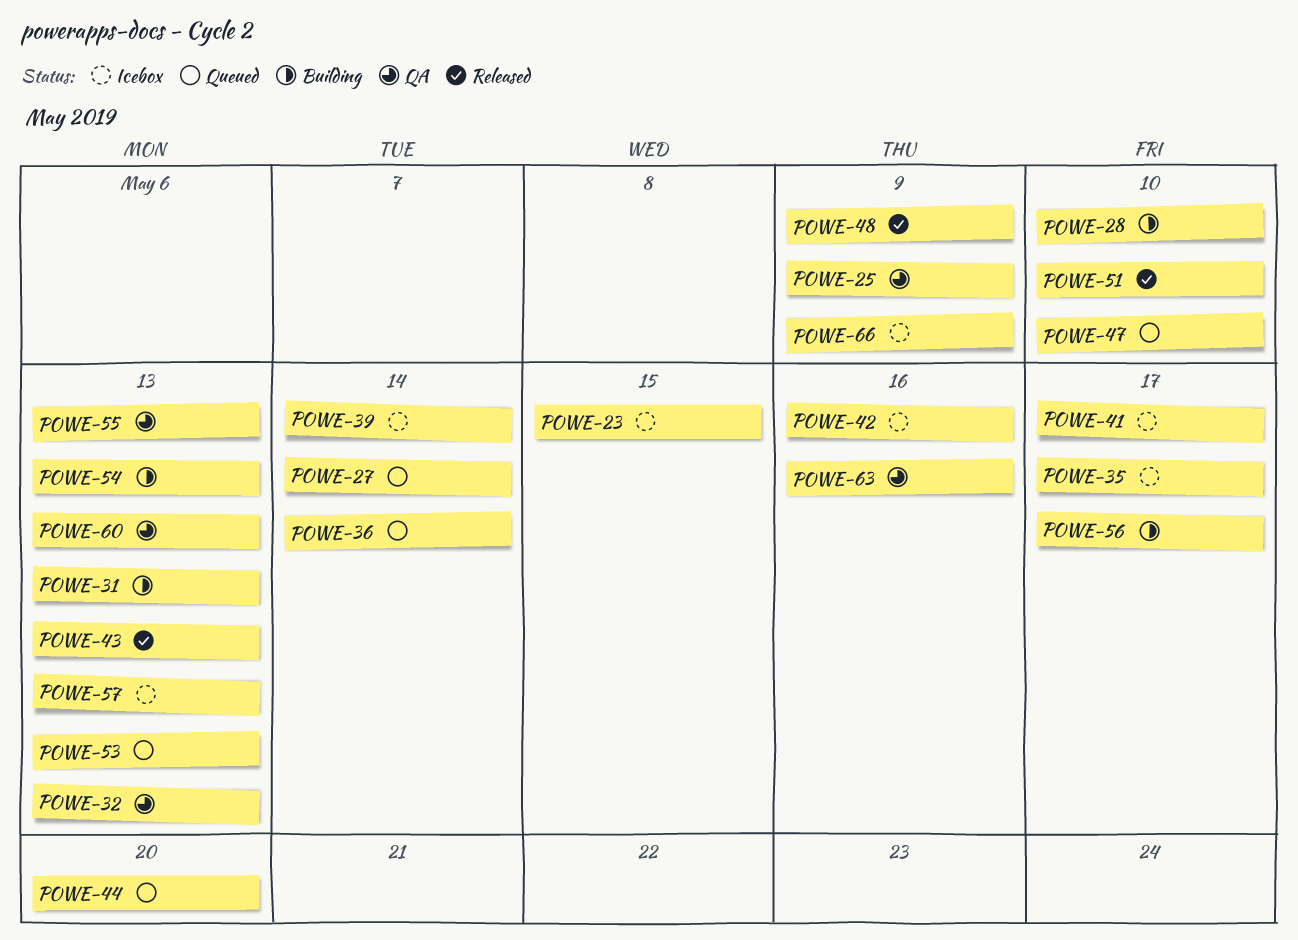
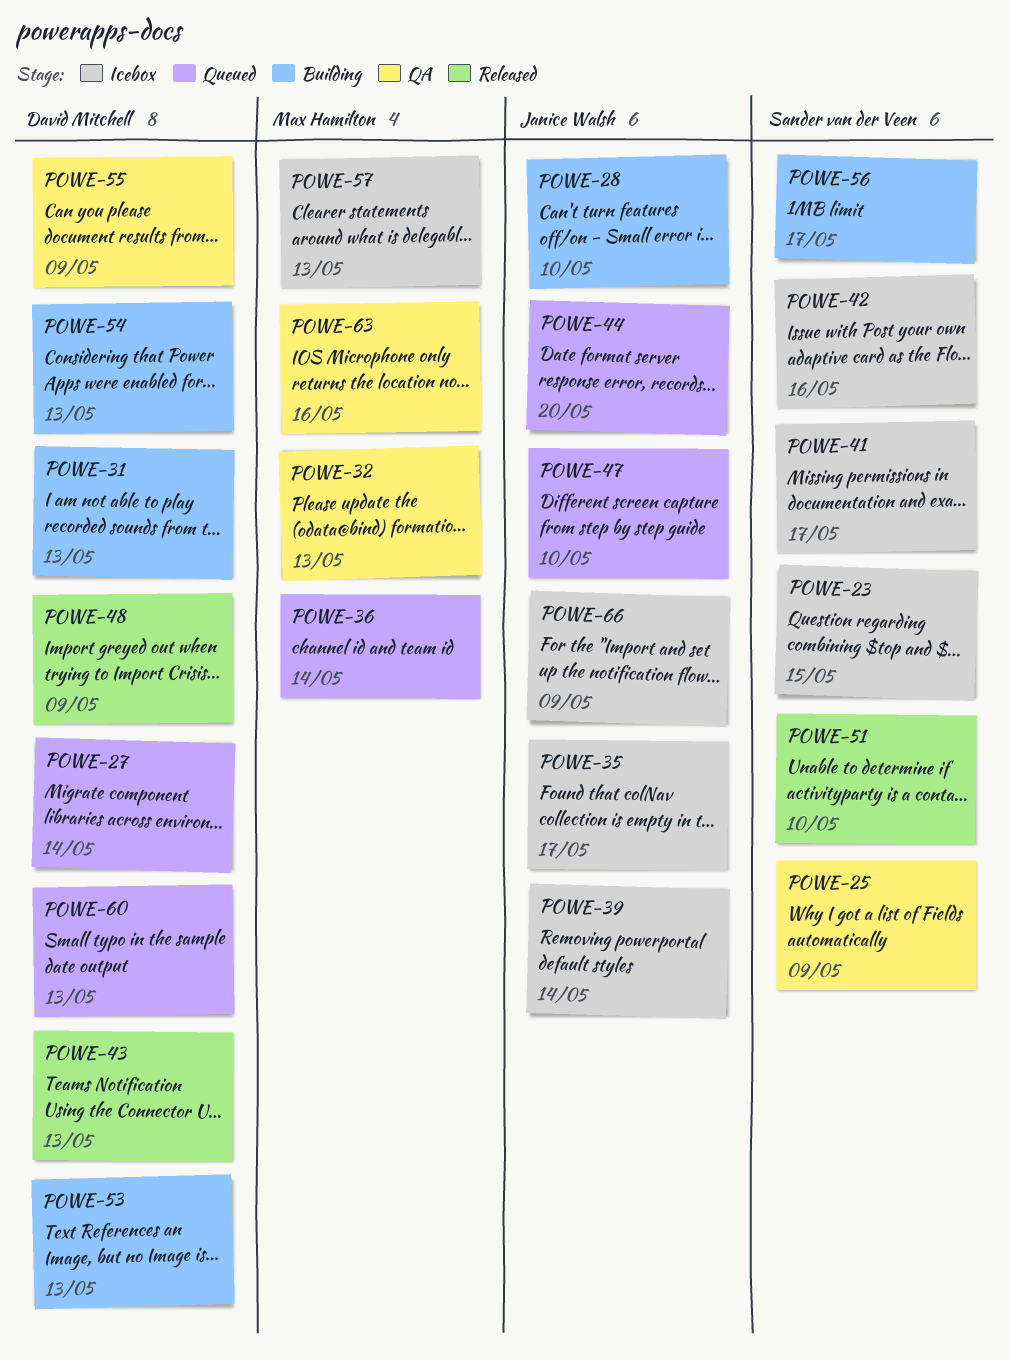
POWE-53, status: Queued -> Building
POWE-55, due: May 13 -> May 9
POWE-60, status: QA -> Queued

